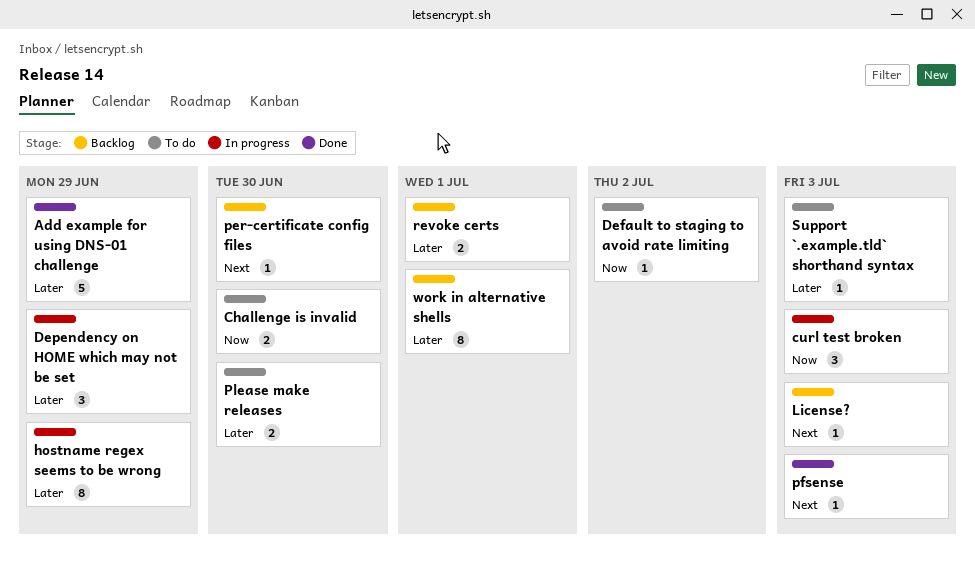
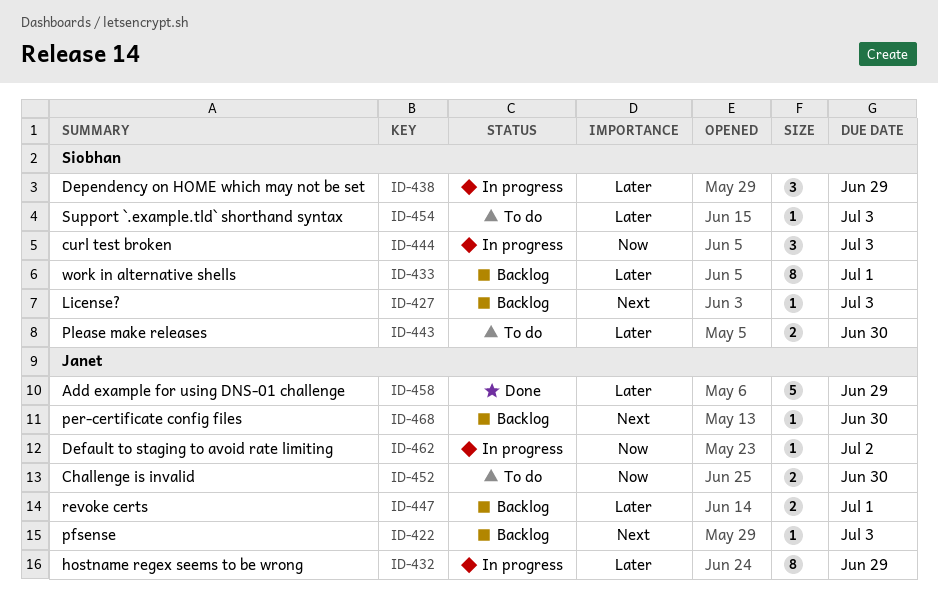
Default to staging to avoid rate limiting, status: To do -> In progress
pfsense, status: Done -> Backlog

